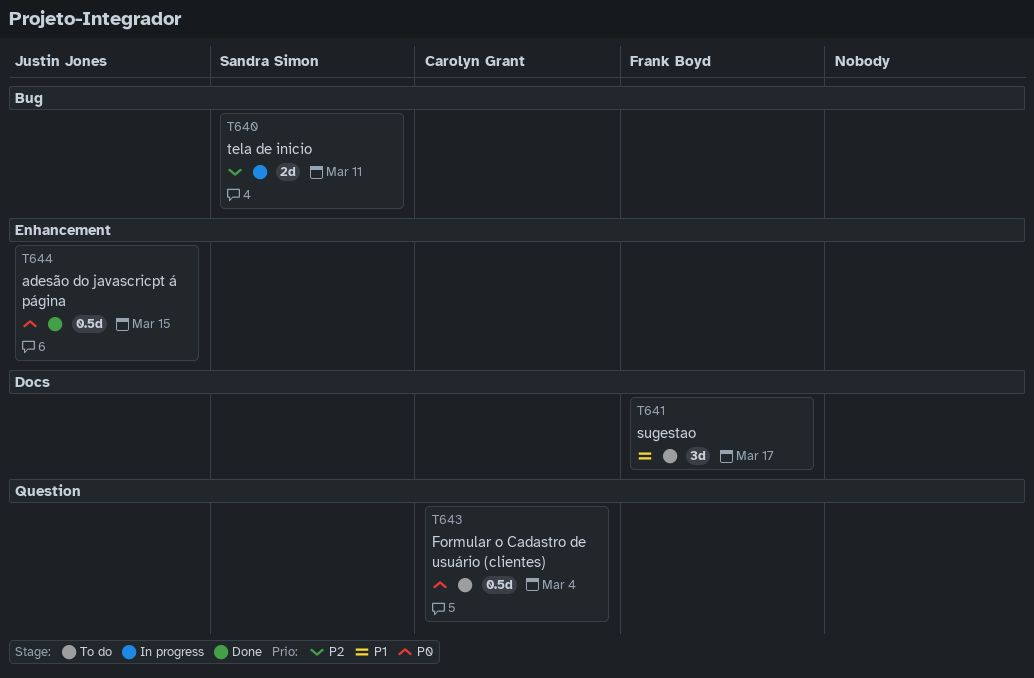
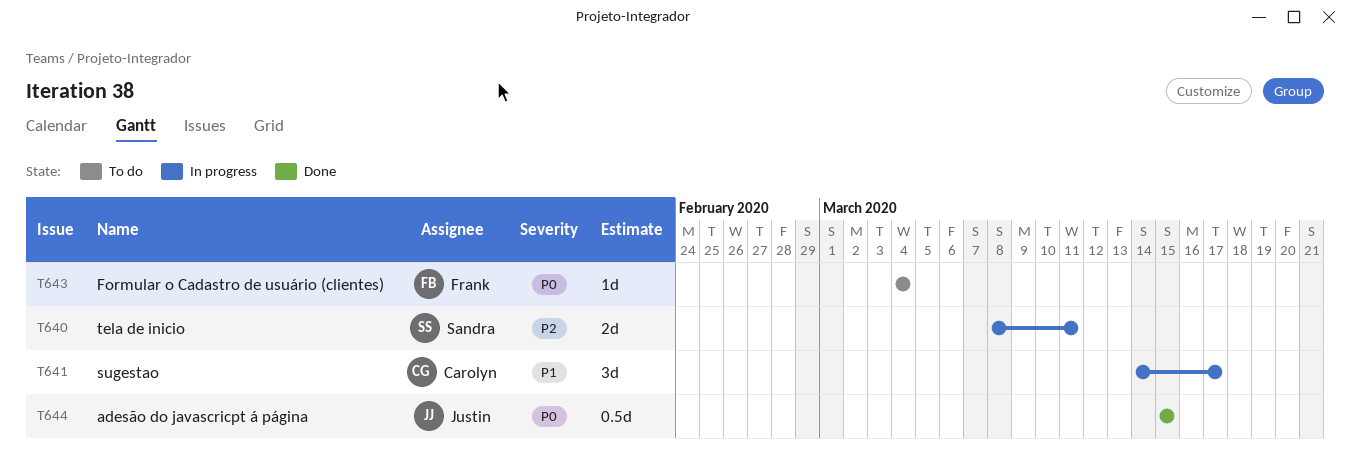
T641, status: To do -> In progress
T641, owner: Frank Boyd -> Carolyn Grant
T643, owner: Carolyn Grant -> Frank Boyd
T643, estimate: 0.5d -> 1d

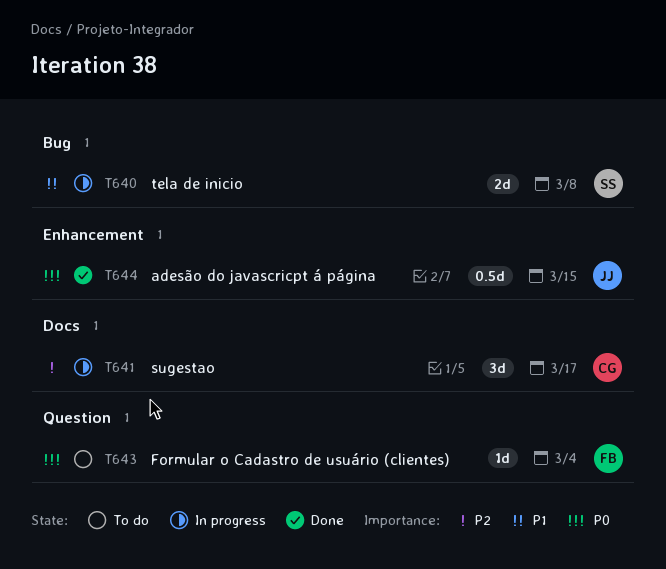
T640, priority: P2 -> P1
T640, due: Mar 11 -> Mar 8
T641, priority: P1 -> P2

